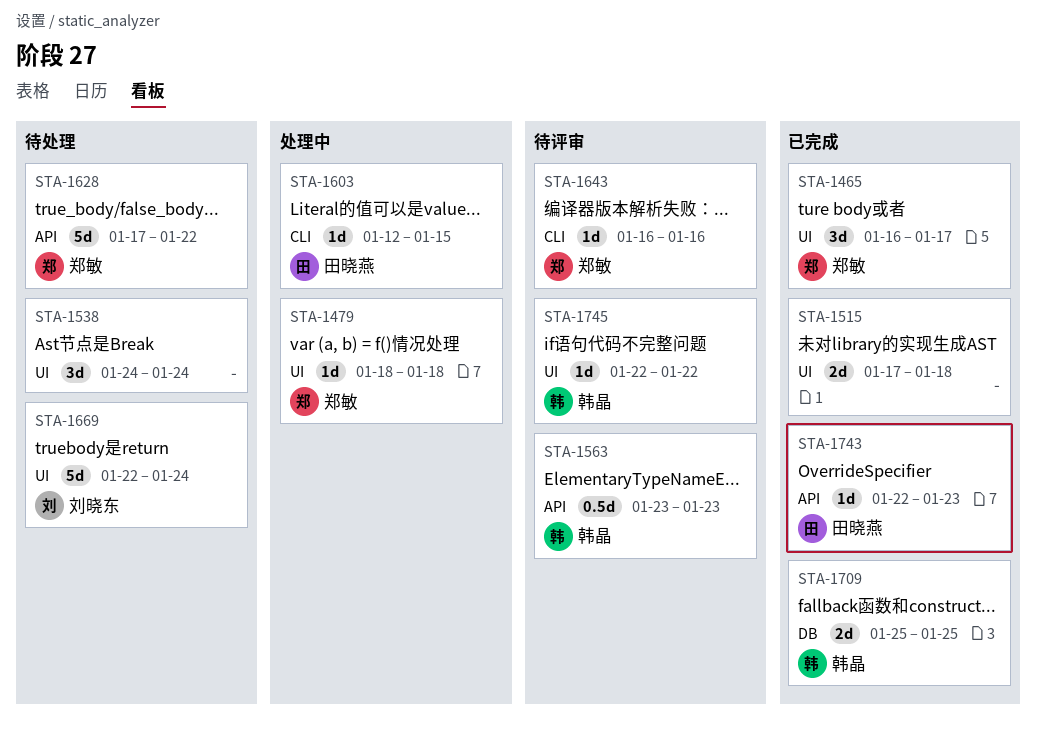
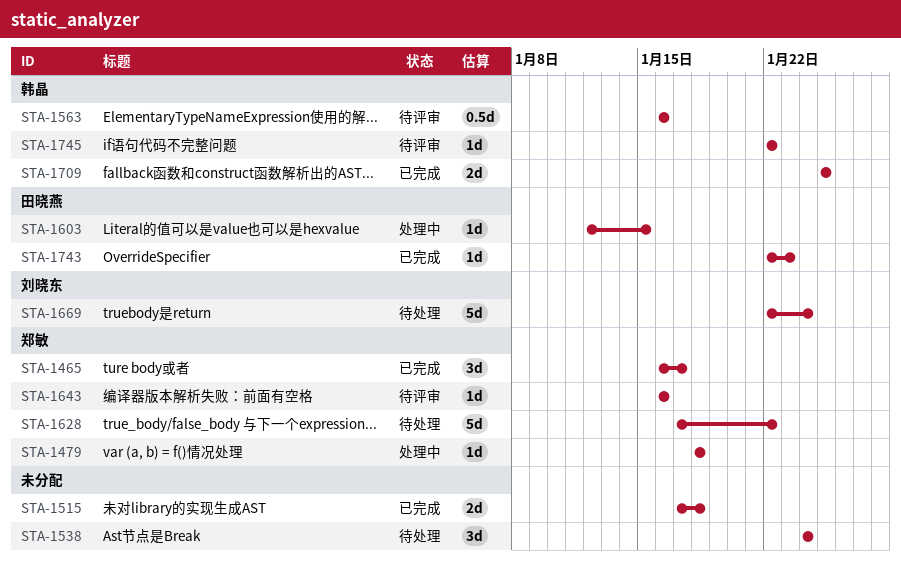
STA-1563, start: Jan 23 -> Jan 16
STA-1563, due: Jan 23 -> Jan 16

